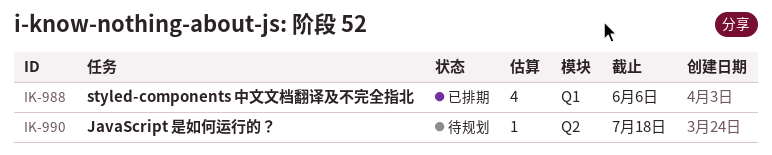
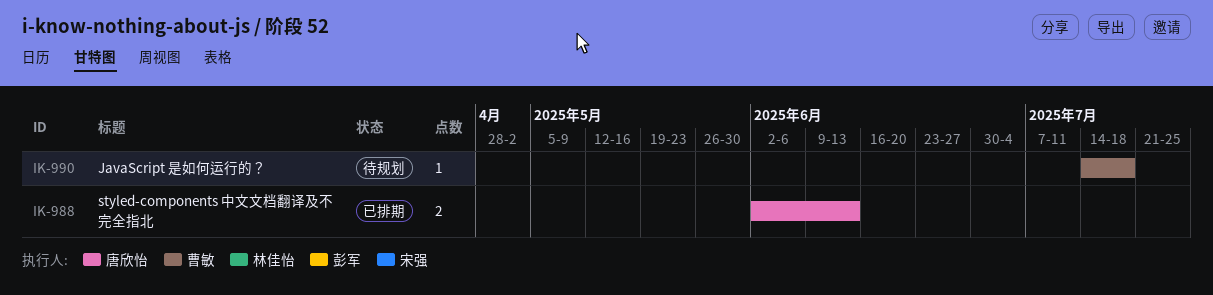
IK-988, estimate: 4 -> 2
IK-988, due: Jun 6 -> Jun 13

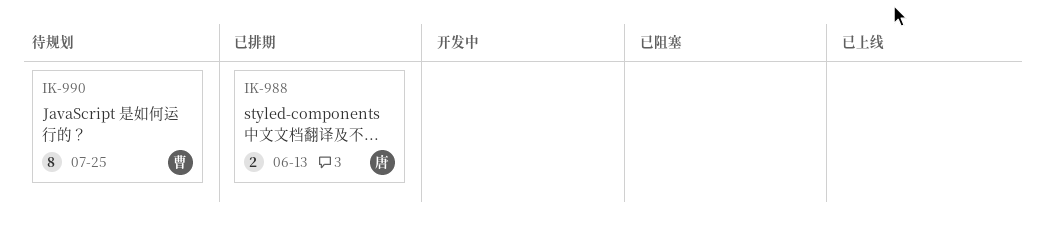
IK-990, estimate: 1 -> 8
IK-990, due: Jul 18 -> Jul 25

